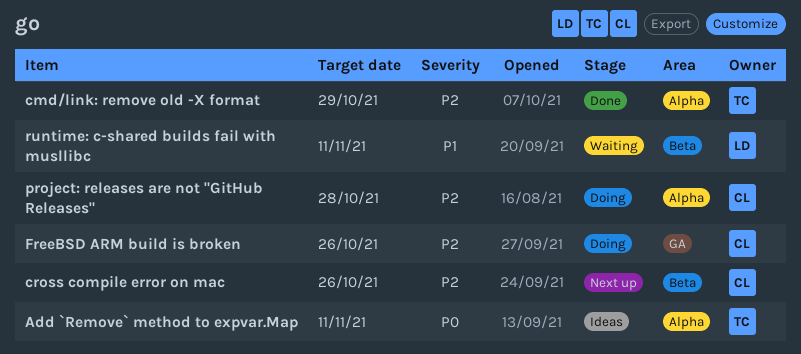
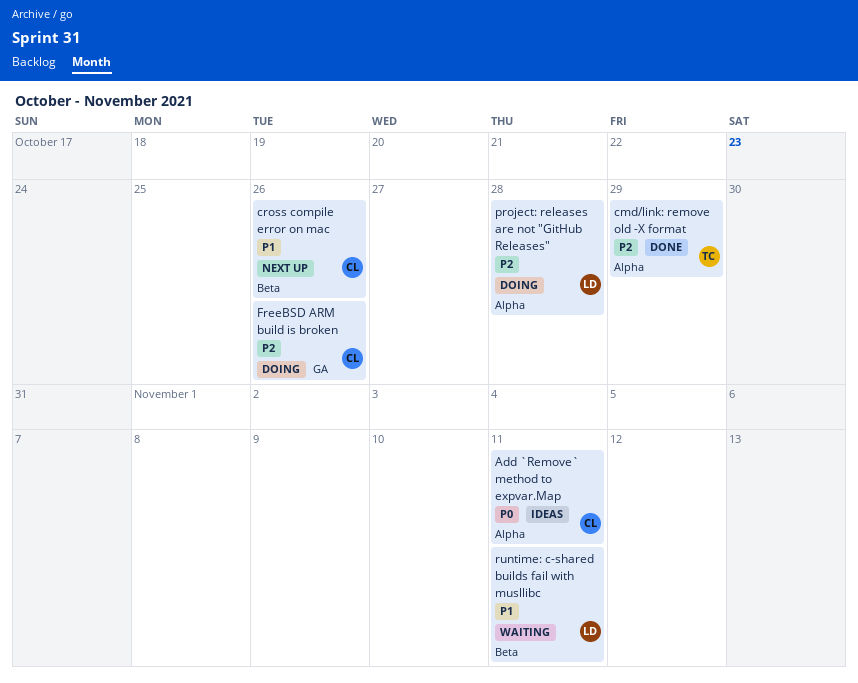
Add `Remove` method to expvar.Map, owner: TC -> CL
cross compile error on mac, priority: P2 -> P1
project: releases are not "GitHub Releases", owner: CL -> LD

